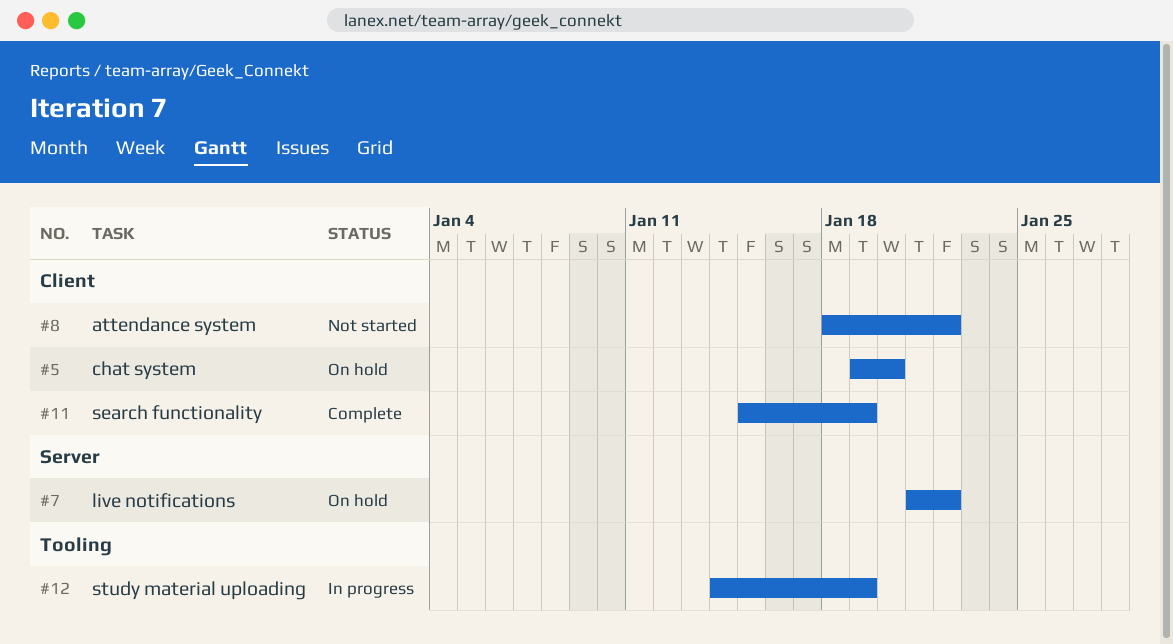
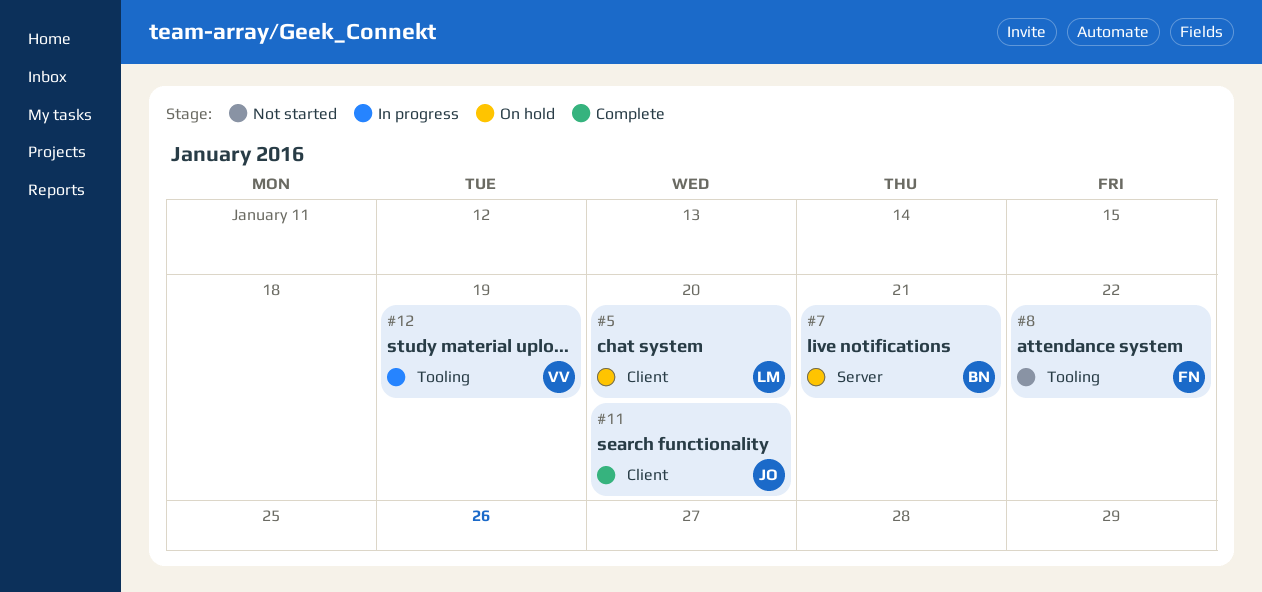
#7, due: Jan 22 -> Jan 21
#8, label: Client -> Tooling
#11, due: Jan 19 -> Jan 20

